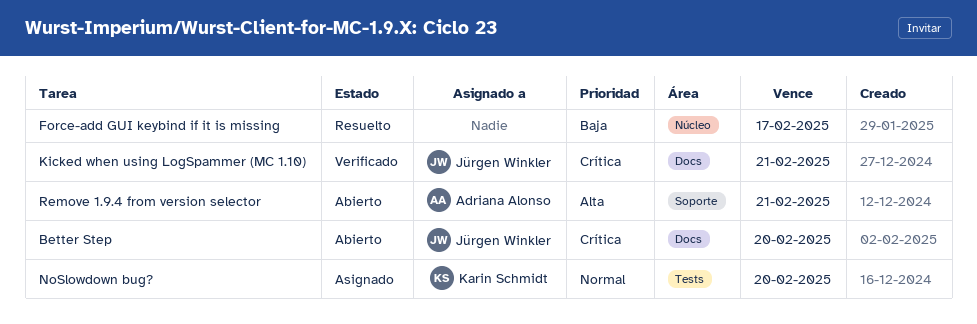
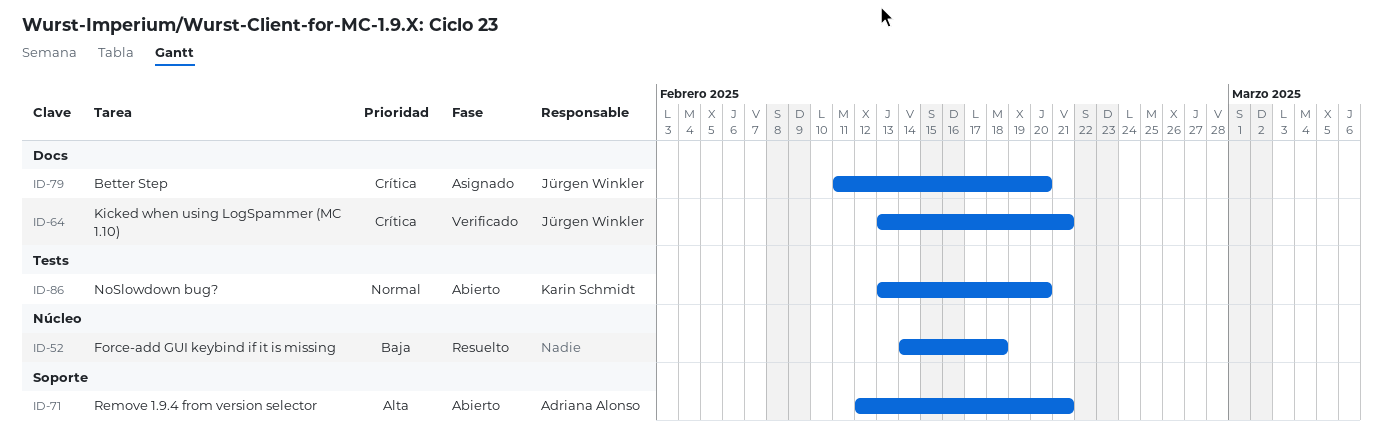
Better Step, status: Abierto -> Asignado
Force-add GUI keybind if it is missing, due: Feb 17 -> Feb 18
NoSlowdown bug?, status: Asignado -> Abierto

